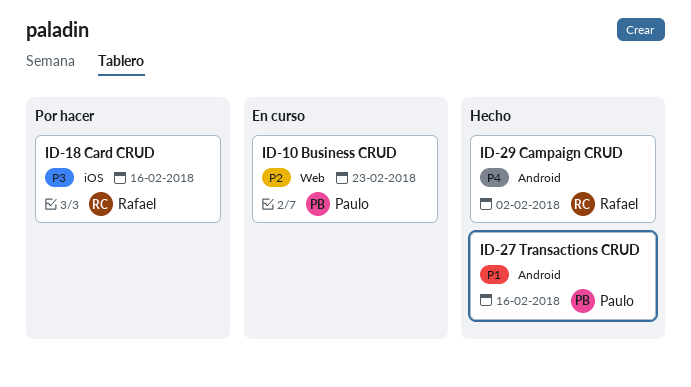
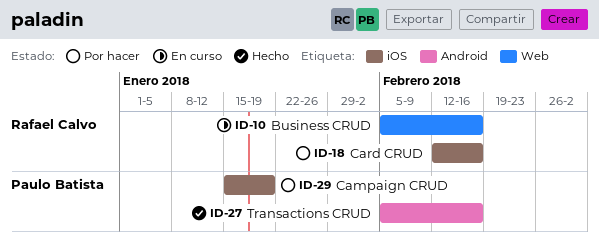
ID-10, owner: Paulo Batista -> Rafael Calvo
ID-10, due: Feb 23 -> Feb 16
ID-29, status: Hecho -> Por hacer
ID-29, owner: Rafael Calvo -> Paulo Batista
ID-29, label: Android -> iOS
ID-29, due: Feb 2 -> Jan 19

